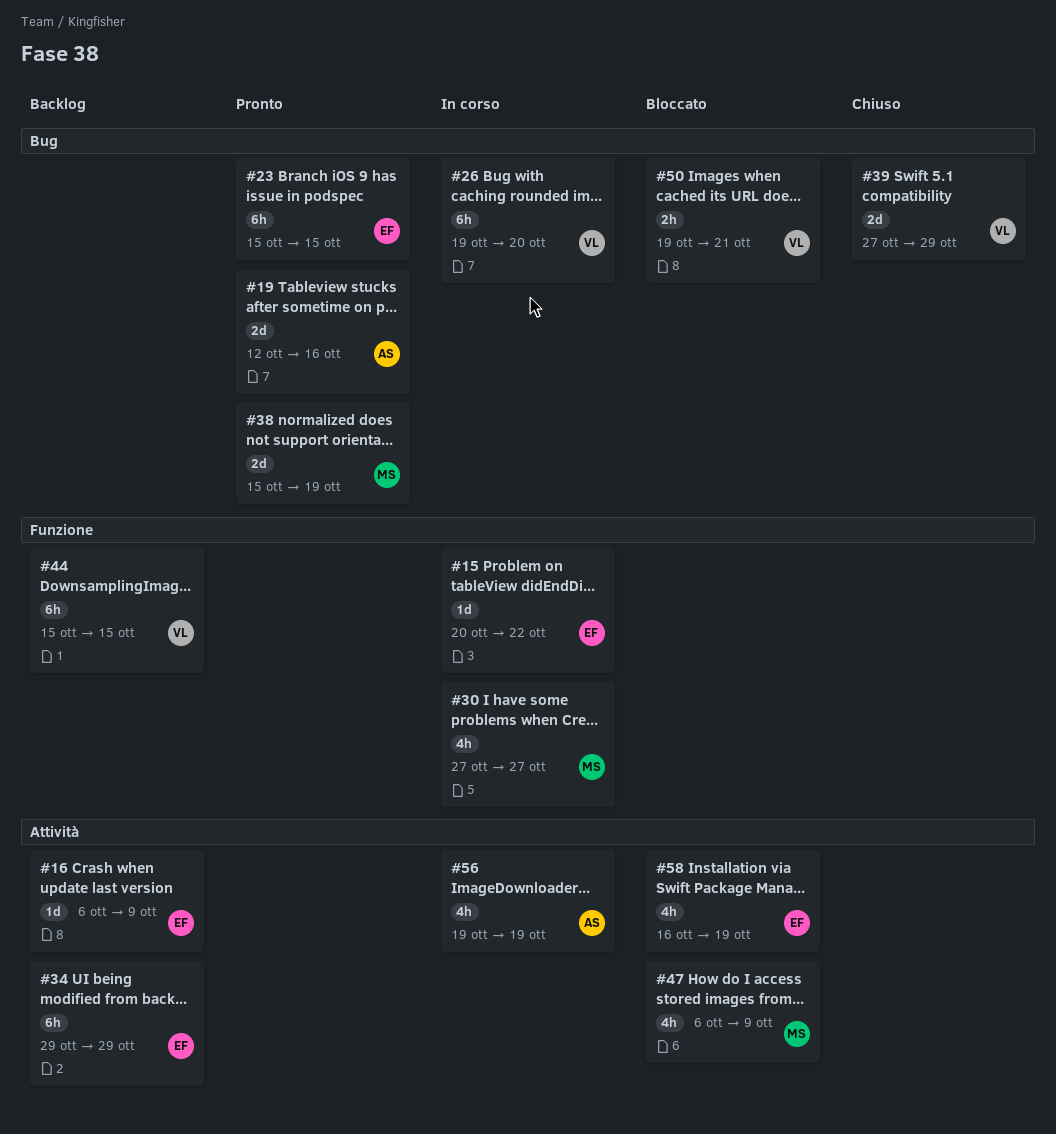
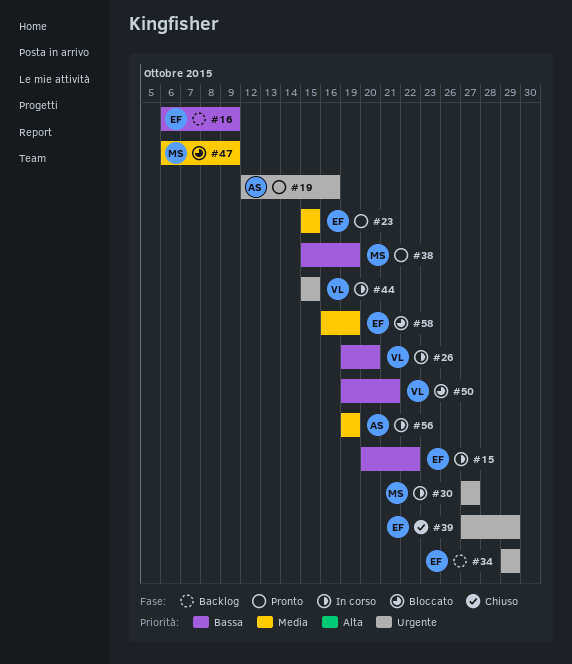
#39, owner: VL -> EF
#44, status: Backlog -> In corso

